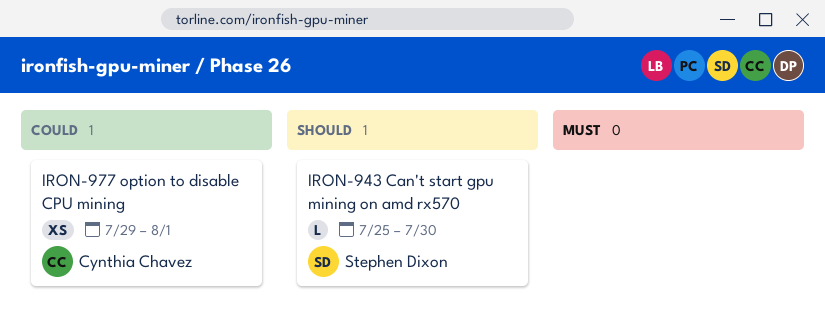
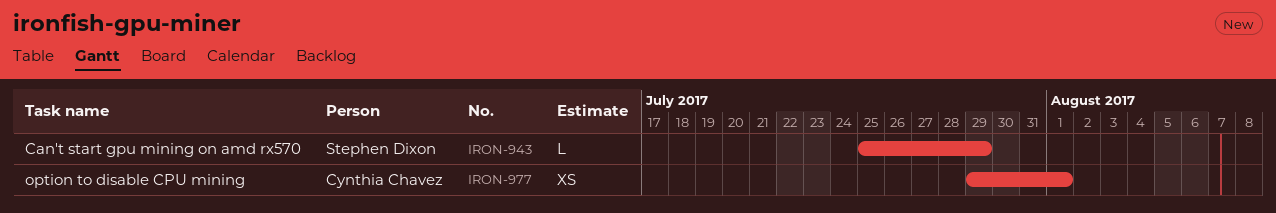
IRON-943, due: Jul 30 -> Jul 29

